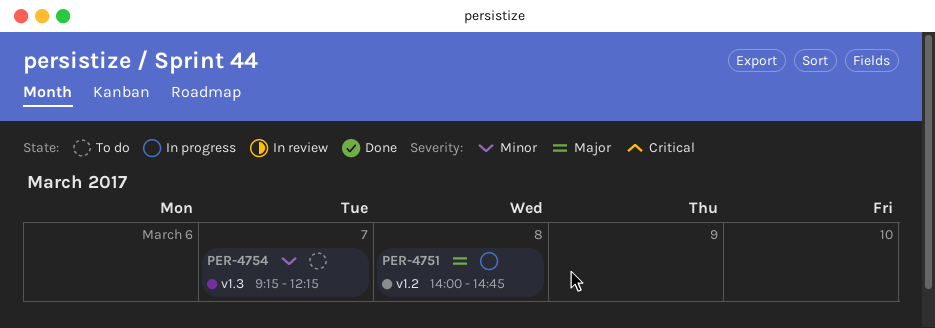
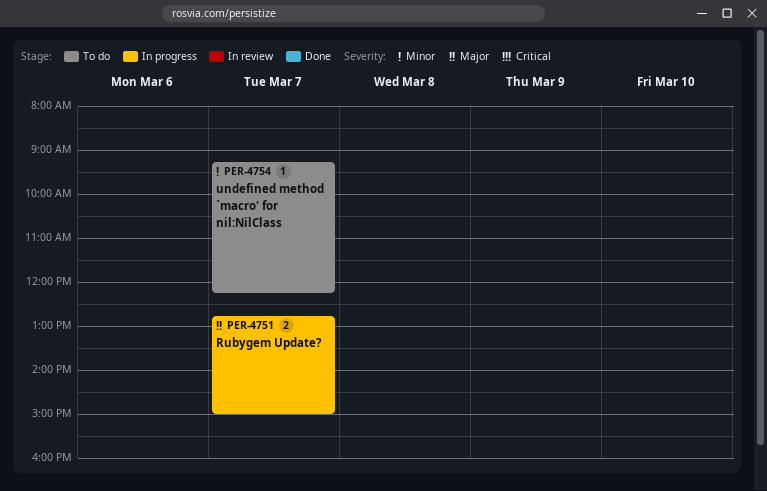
PER-4751, day: Mar 8 -> Mar 7
PER-4751, begins: 14:00 -> 12:45
PER-4751, ends: 14:45 -> 15:00

